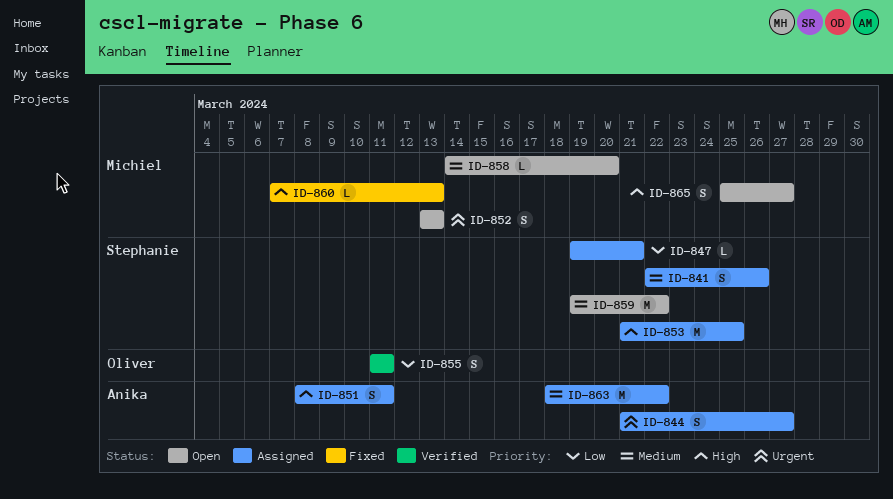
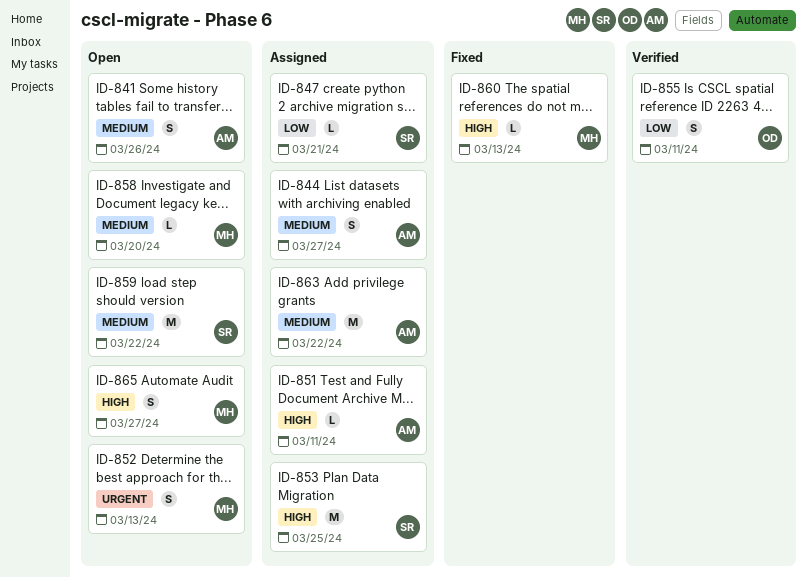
ID-841, status: Assigned -> Open
ID-841, owner: Stephanie -> Anika
ID-844, priority: Urgent -> Medium
ID-851, estimate: S -> L

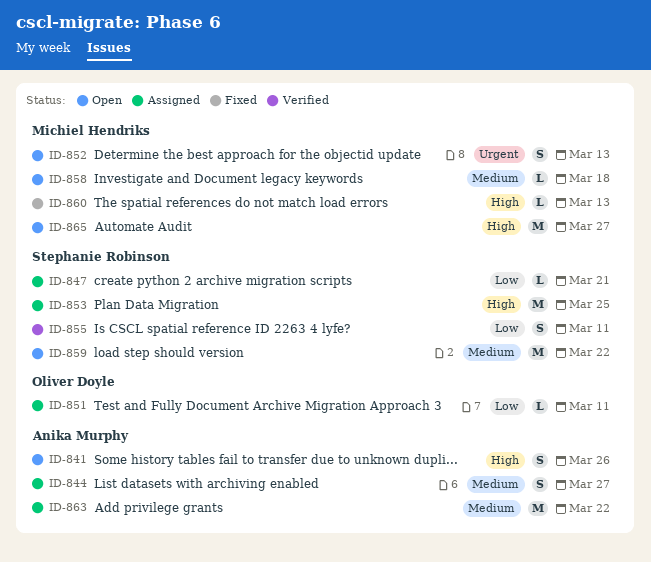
ID-841, priority: Medium -> High
ID-851, owner: Anika Murphy -> Oliver Doyle
ID-851, priority: High -> Low
ID-855, owner: Oliver Doyle -> Stephanie Robinson
ID-858, due: Mar 20 -> Mar 18
ID-865, estimate: S -> M

